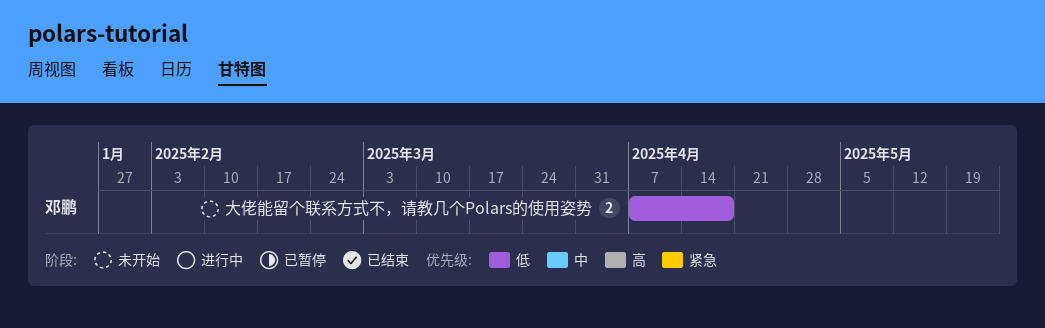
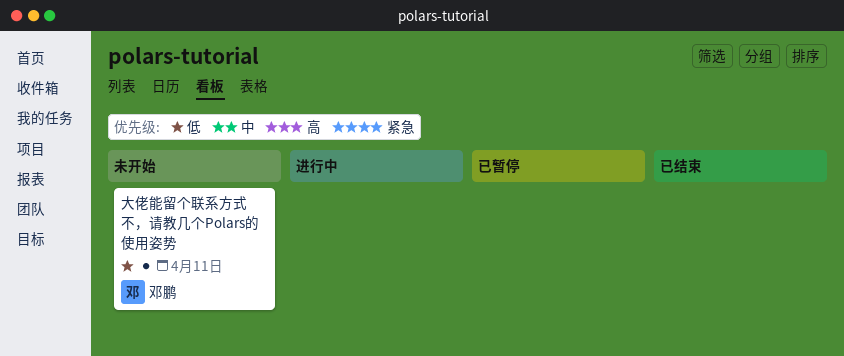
大佬能留个联系方式不，请教几个Polars的使用姿势, estimate: 2 -> 1
大佬能留个联系方式不，请教几个Polars的使用姿势, due: Apr 18 -> Apr 11

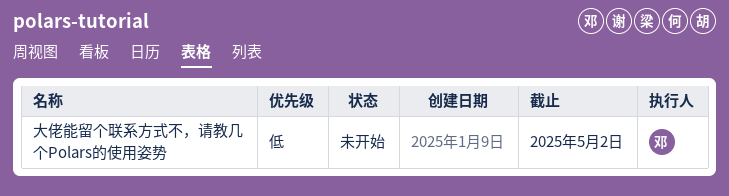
大佬能留个联系方式不，请教几个Polars的使用姿势, due: Apr 11 -> May 2

